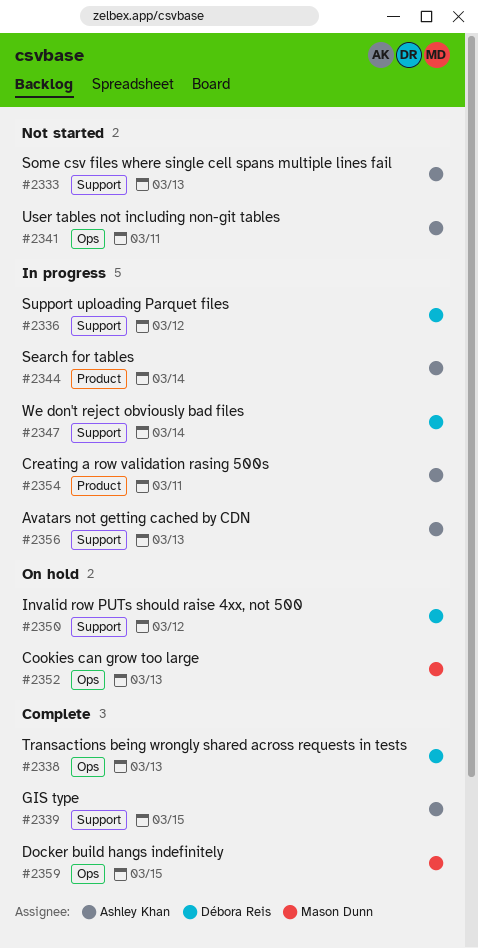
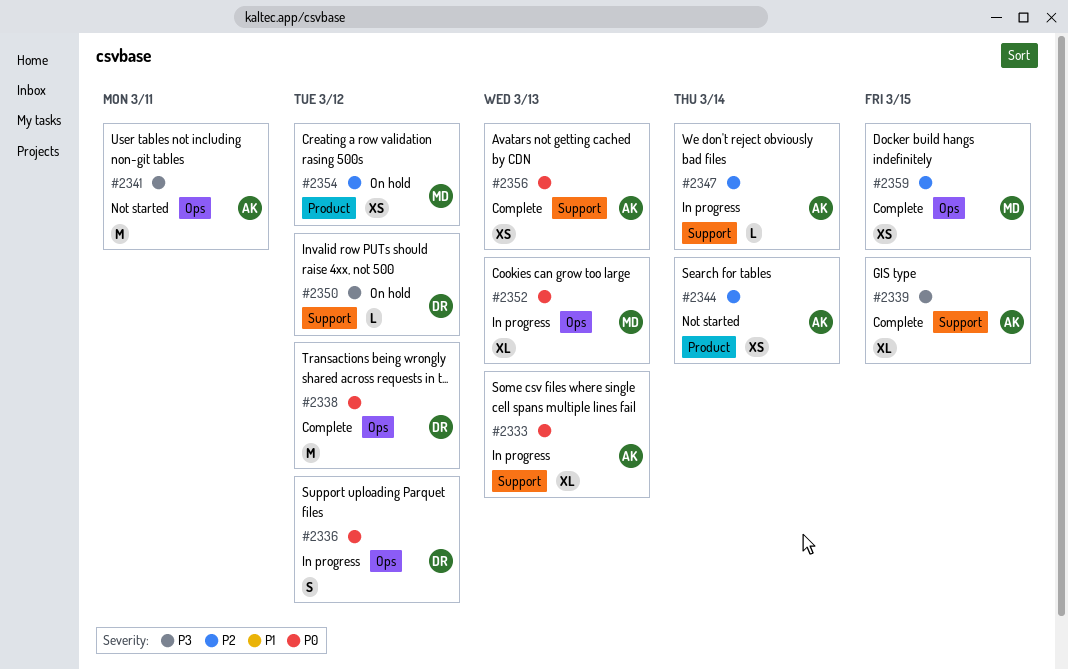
#2333, status: Not started -> In progress
#2336, label: Support -> Ops
#2338, due: Mar 13 -> Mar 12
#2344, status: In progress -> Not started
#2347, owner: Débora Reis -> Ashley Khan
#2352, status: On hold -> In progress
#2354, status: In progress -> On hold
#2354, owner: Ashley Khan -> Mason Dunn
#2354, due: Mar 11 -> Mar 12
#2356, status: In progress -> Complete

